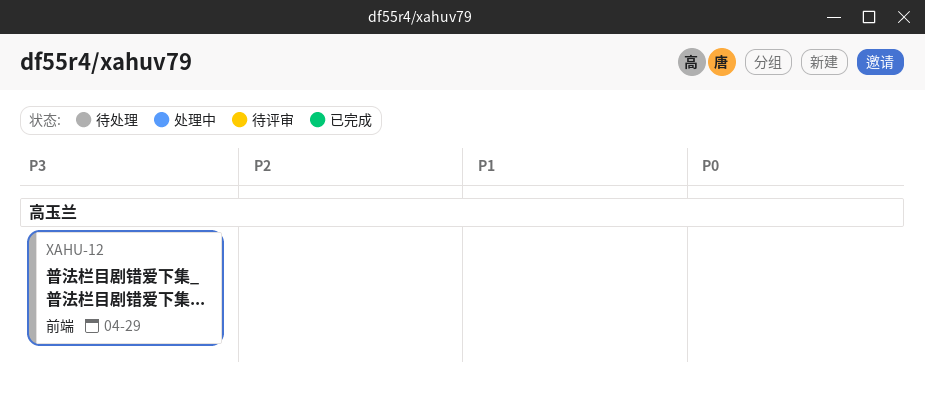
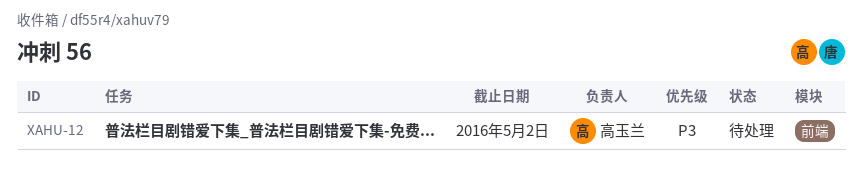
XAHU-12, due: Apr 29 -> May 2

